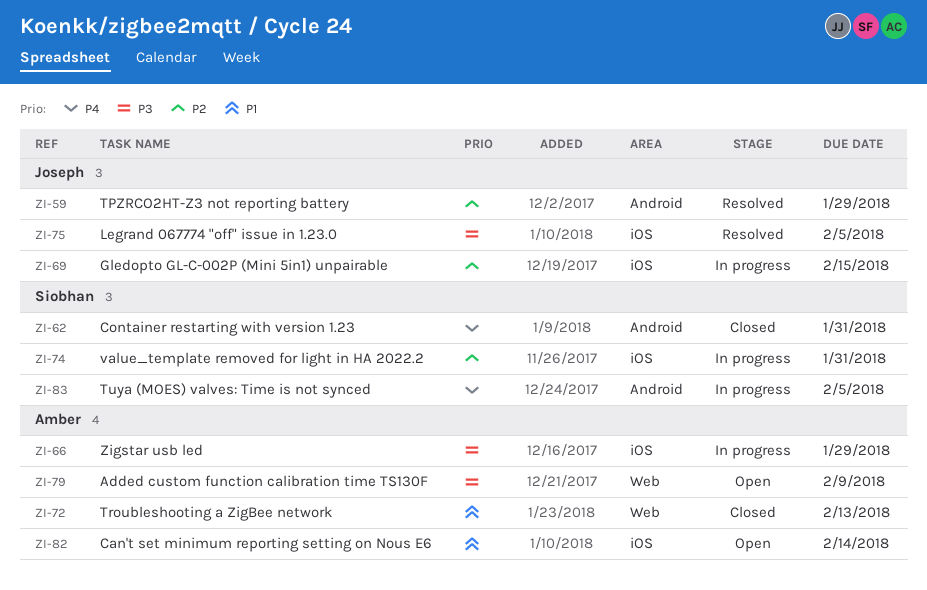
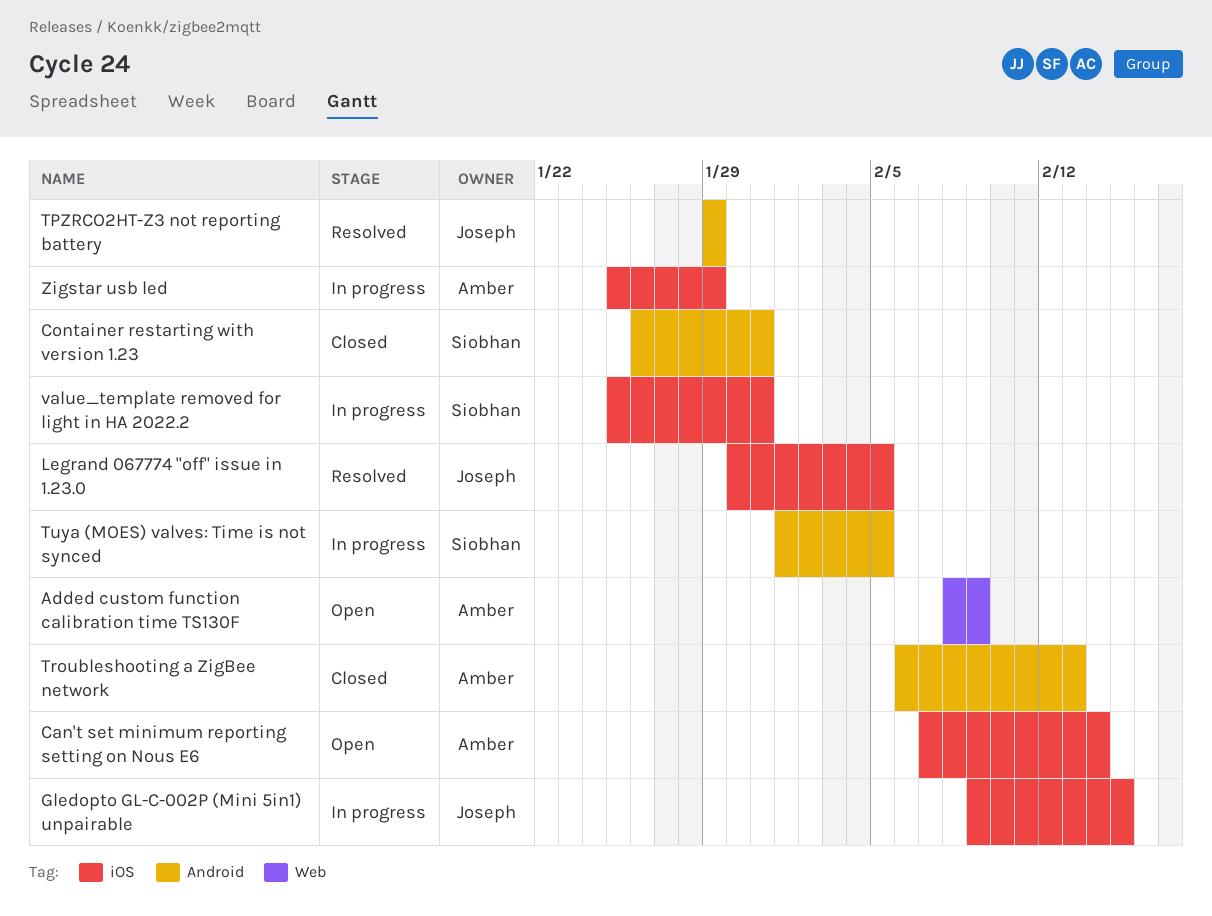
Troubleshooting a ZigBee network, label: Web -> Android

